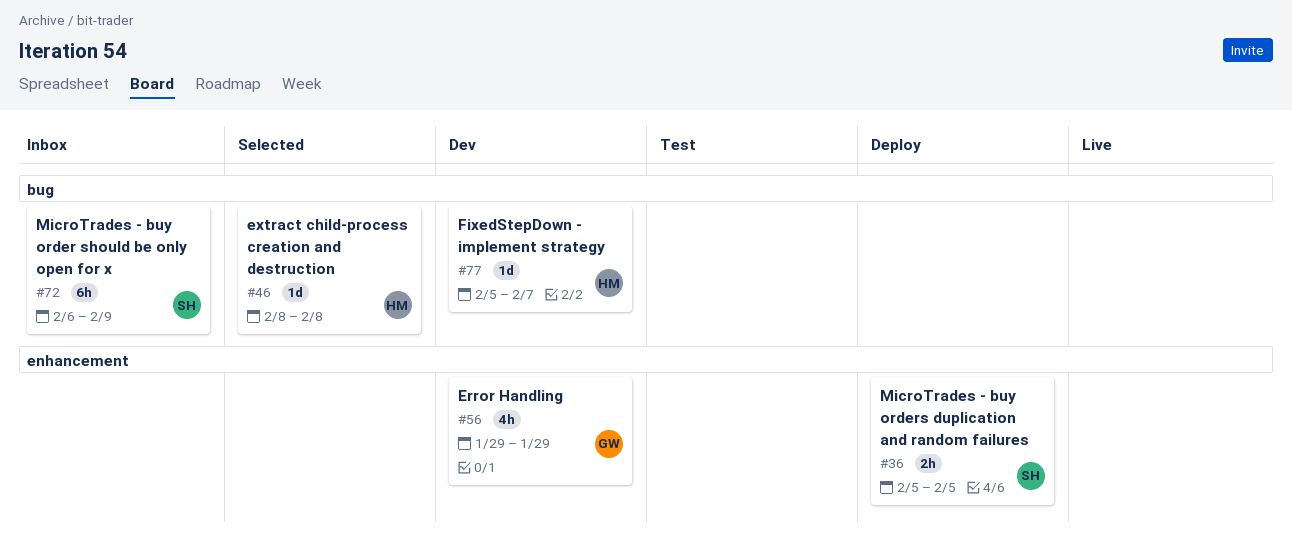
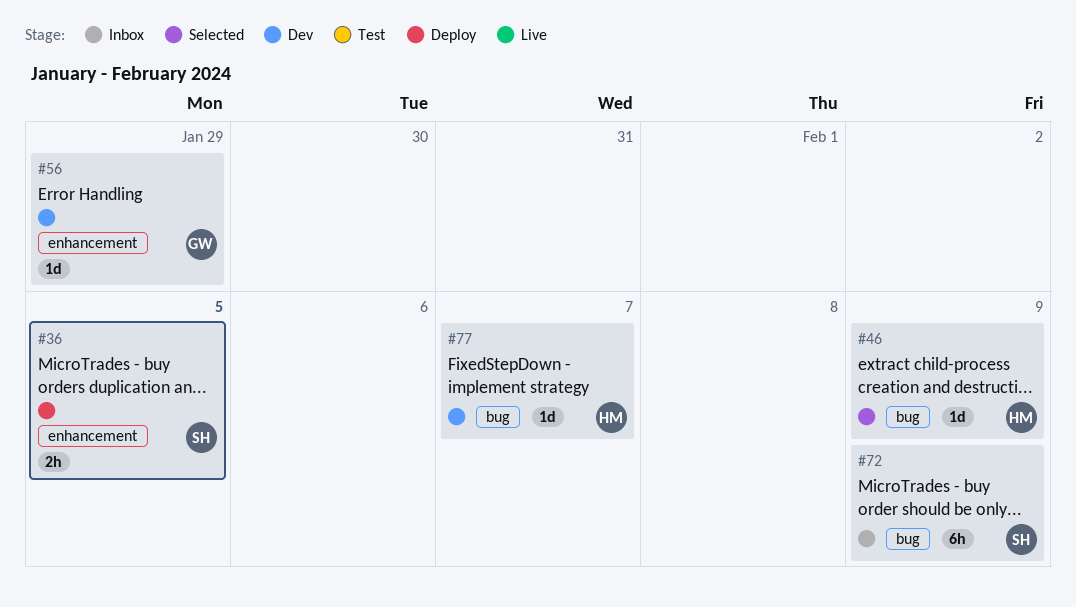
#46, due: Feb 8 -> Feb 9
#56, estimate: 4h -> 1d

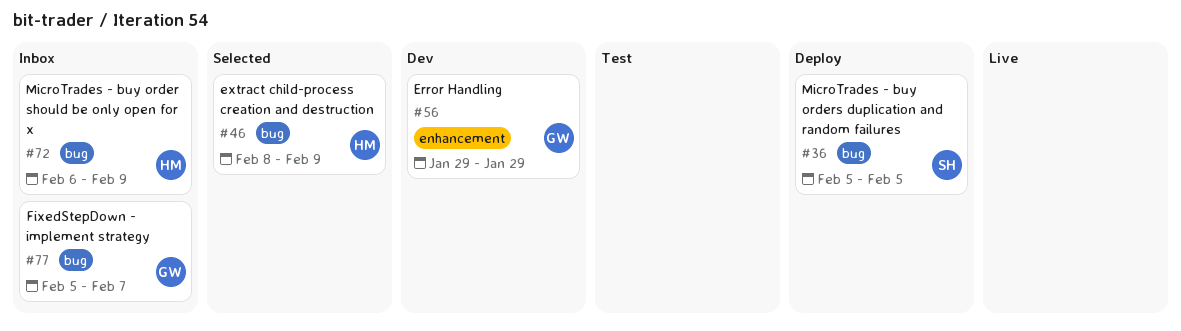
#36, label: enhancement -> bug
#72, owner: SH -> HM
#77, status: Dev -> Inbox
#77, owner: HM -> GW

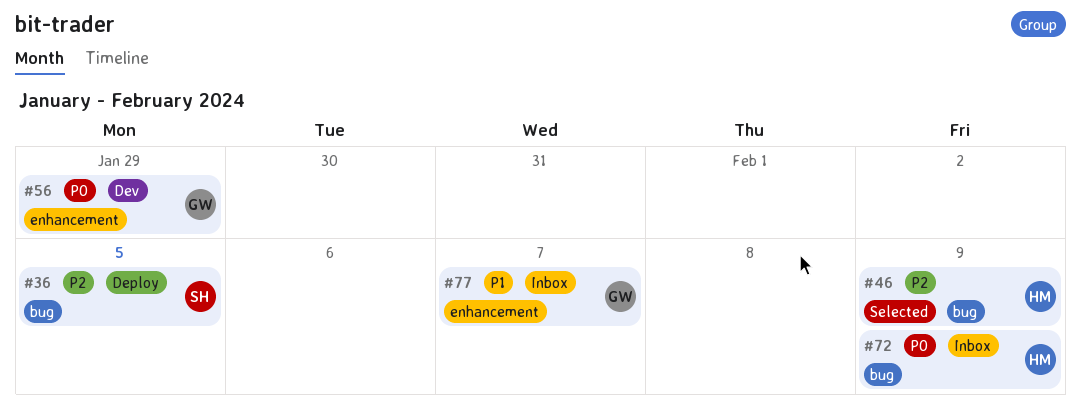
#77, label: bug -> enhancement

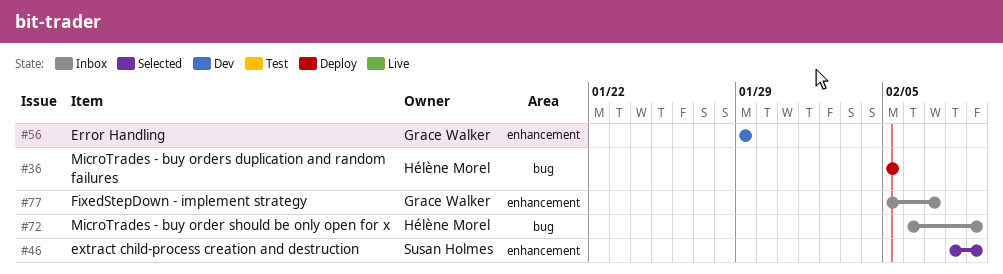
#36, owner: Susan Holmes -> Hélène Morel
#46, owner: Hélène Morel -> Susan Holmes
#46, label: bug -> enhancement

